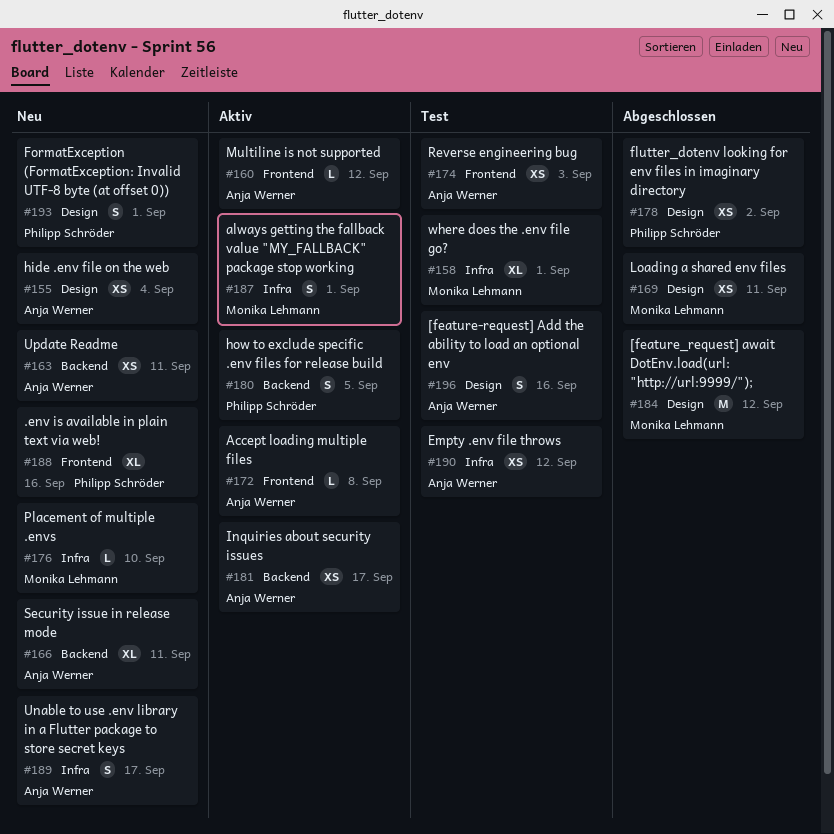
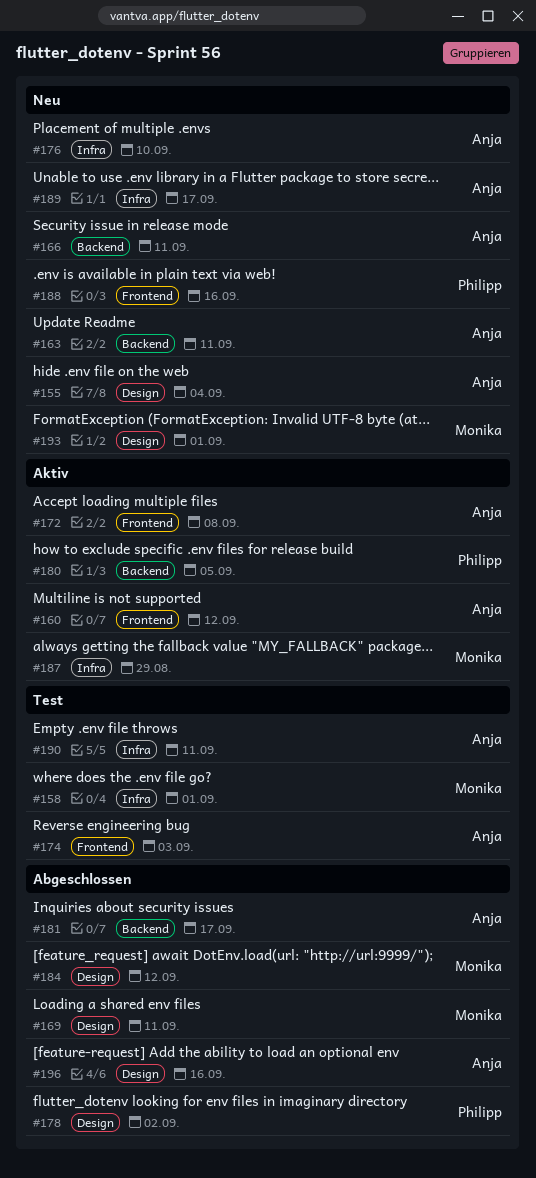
#176, owner: Monika Lehmann -> Anja Werner
#181, status: Aktiv -> Abgeschlossen
#187, due: Sep 1 -> Aug 29
#190, due: Sep 12 -> Sep 11
#193, owner: Philipp Schröder -> Monika Lehmann
#196, status: Test -> Abgeschlossen

